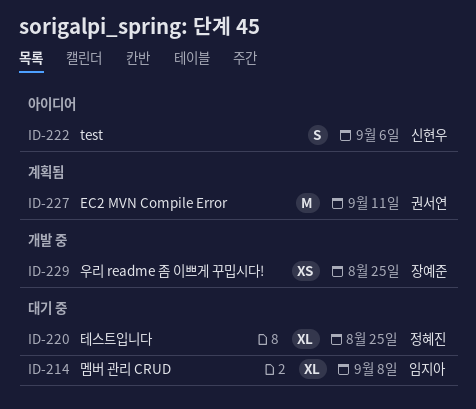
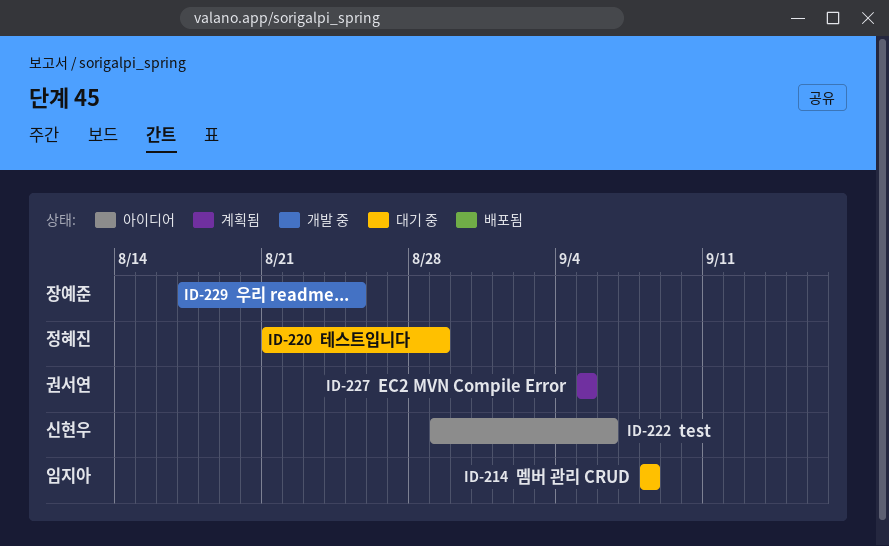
ID-220, due: Aug 25 -> Aug 29
ID-227, due: Sep 11 -> Sep 5

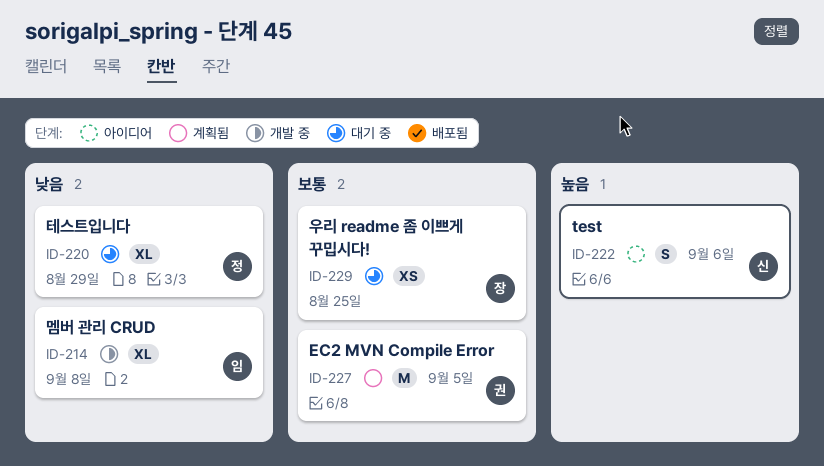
ID-214, status: 대기 중 -> 개발 중
ID-229, status: 개발 중 -> 대기 중

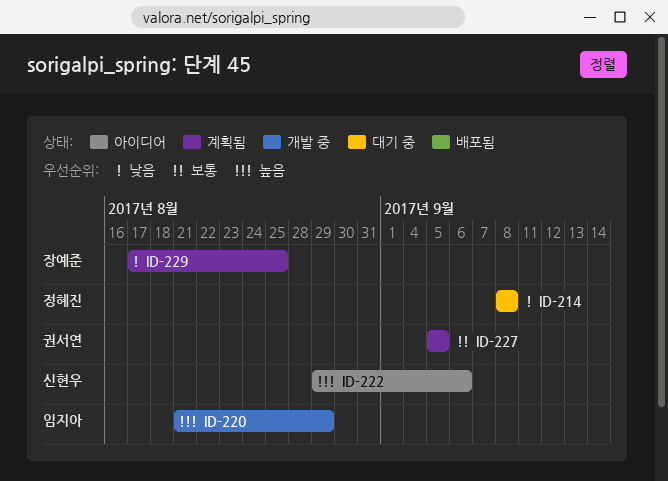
ID-214, status: 개발 중 -> 대기 중
ID-214, owner: 임지아 -> 정혜진
ID-220, status: 대기 중 -> 개발 중
ID-220, owner: 정혜진 -> 임지아
ID-220, priority: 낮음 -> 높음
ID-229, status: 대기 중 -> 계획됨
ID-229, priority: 보통 -> 낮음

